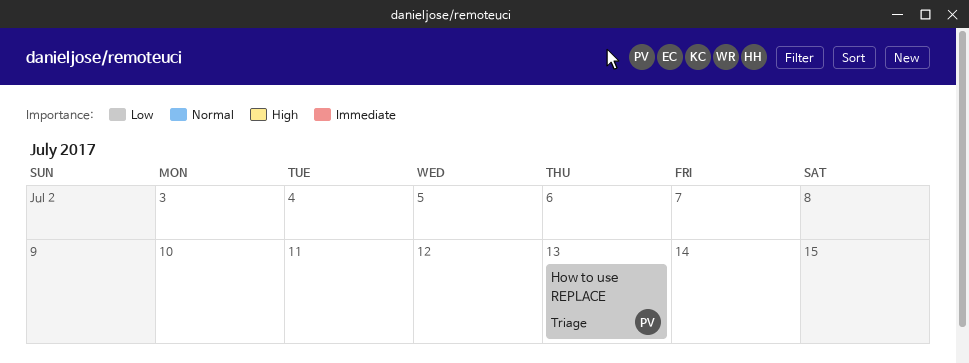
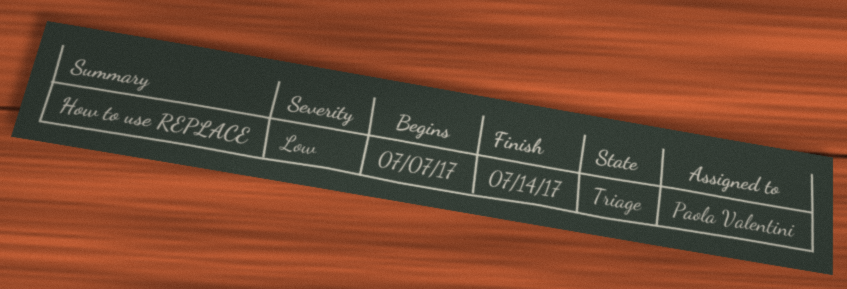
How to use REPLACE, due: Jul 13 -> Jul 14

